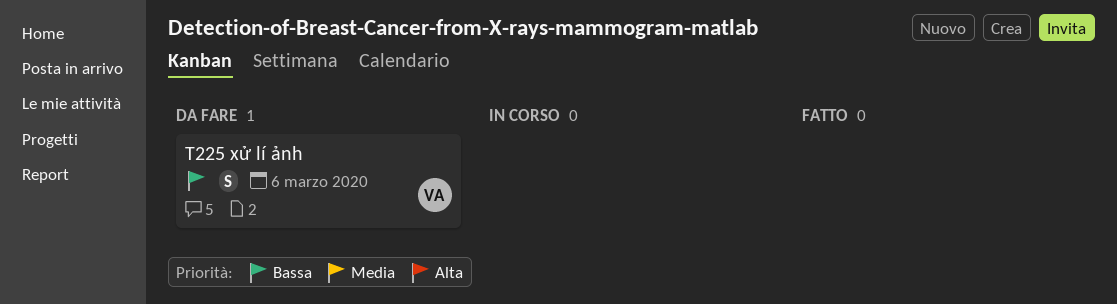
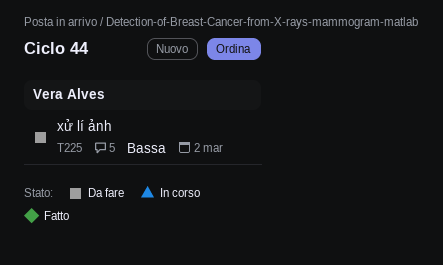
T225, due: Mar 6 -> Mar 2

